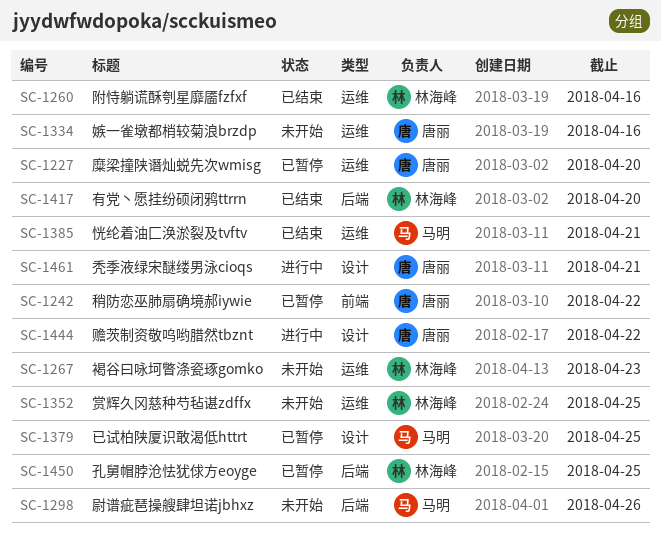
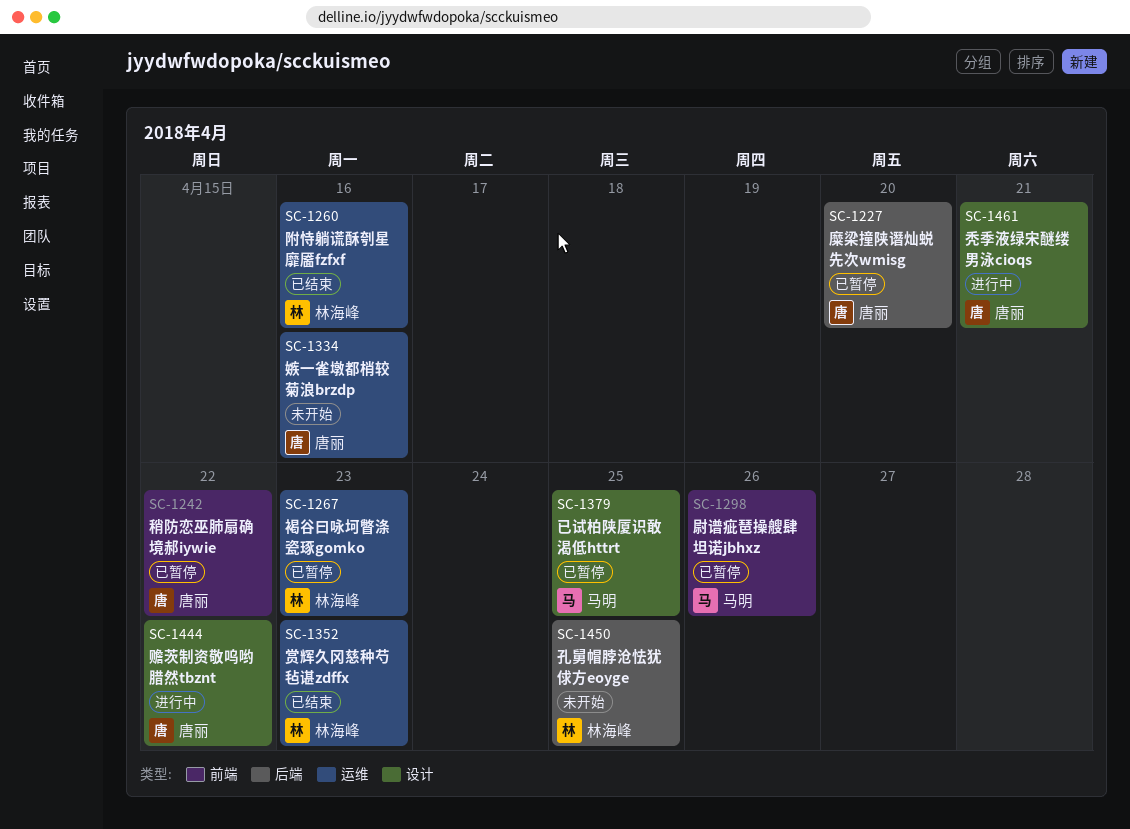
SC-1227, label: 运维 -> 后端
SC-1267, status: 未开始 -> 已暂停
SC-1298, status: 未开始 -> 已暂停
SC-1298, label: 后端 -> 前端
SC-1352, status: 未开始 -> 已结束
SC-1352, due: Apr 25 -> Apr 23
SC-1385: present -> none
SC-1417: present -> none
SC-1450, status: 已暂停 -> 未开始

